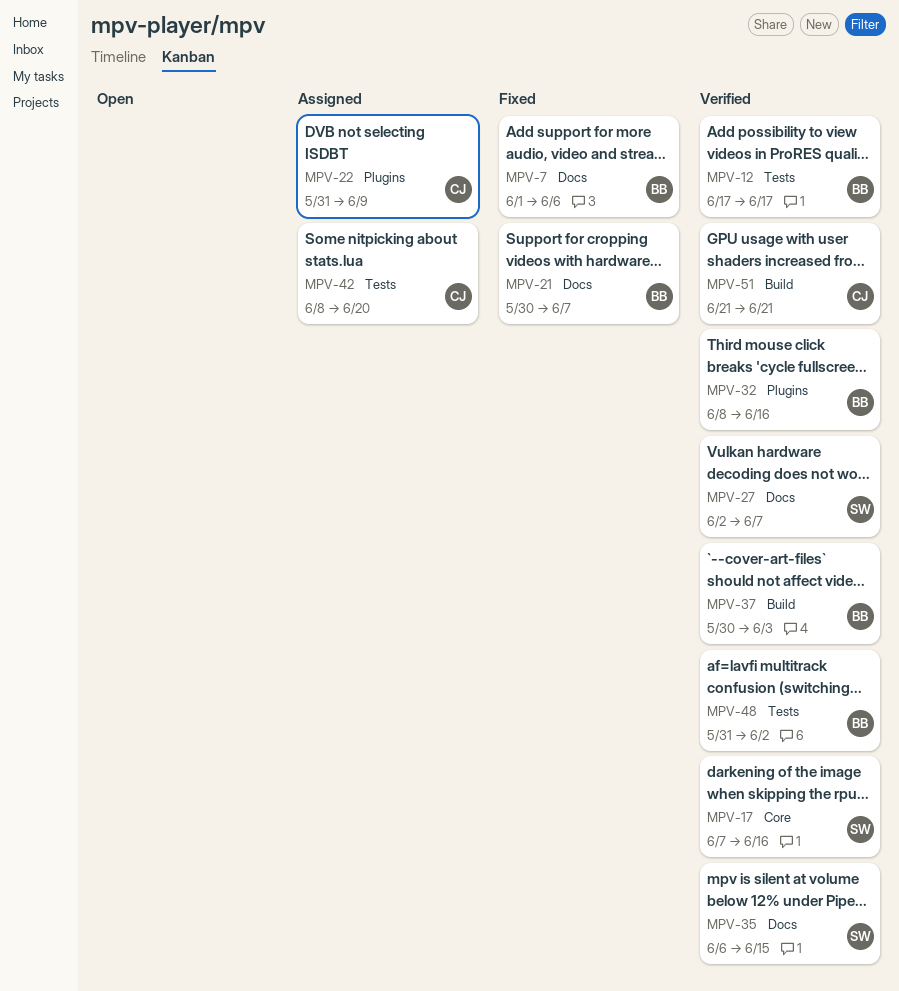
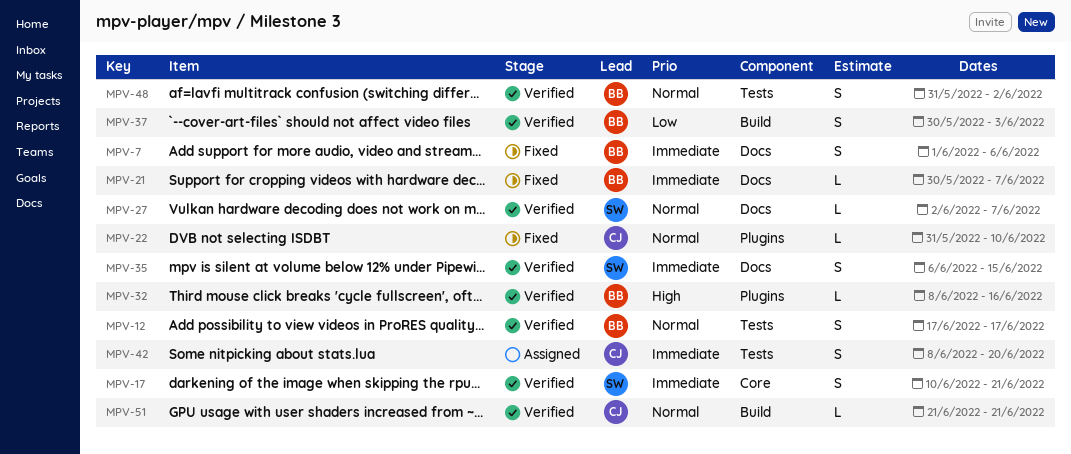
MPV-17, start: Jun 7 -> Jun 10
MPV-17, due: Jun 16 -> Jun 21
MPV-22, status: Assigned -> Fixed
MPV-22, due: Jun 9 -> Jun 10

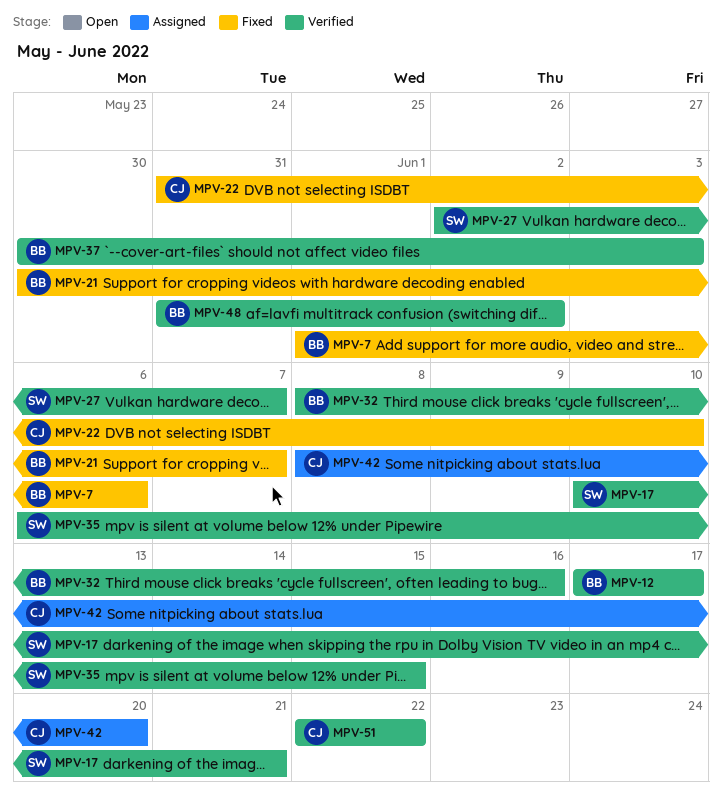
MPV-51, start: Jun 21 -> Jun 22
MPV-51, due: Jun 21 -> Jun 22

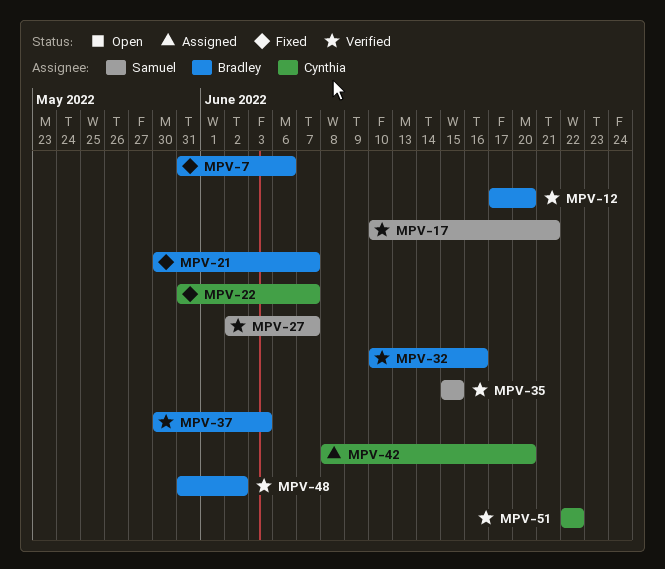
MPV-7, start: Jun 1 -> May 31
MPV-12, due: Jun 17 -> Jun 20
MPV-22, due: Jun 10 -> Jun 7
MPV-32, start: Jun 8 -> Jun 10
MPV-35, start: Jun 6 -> Jun 15

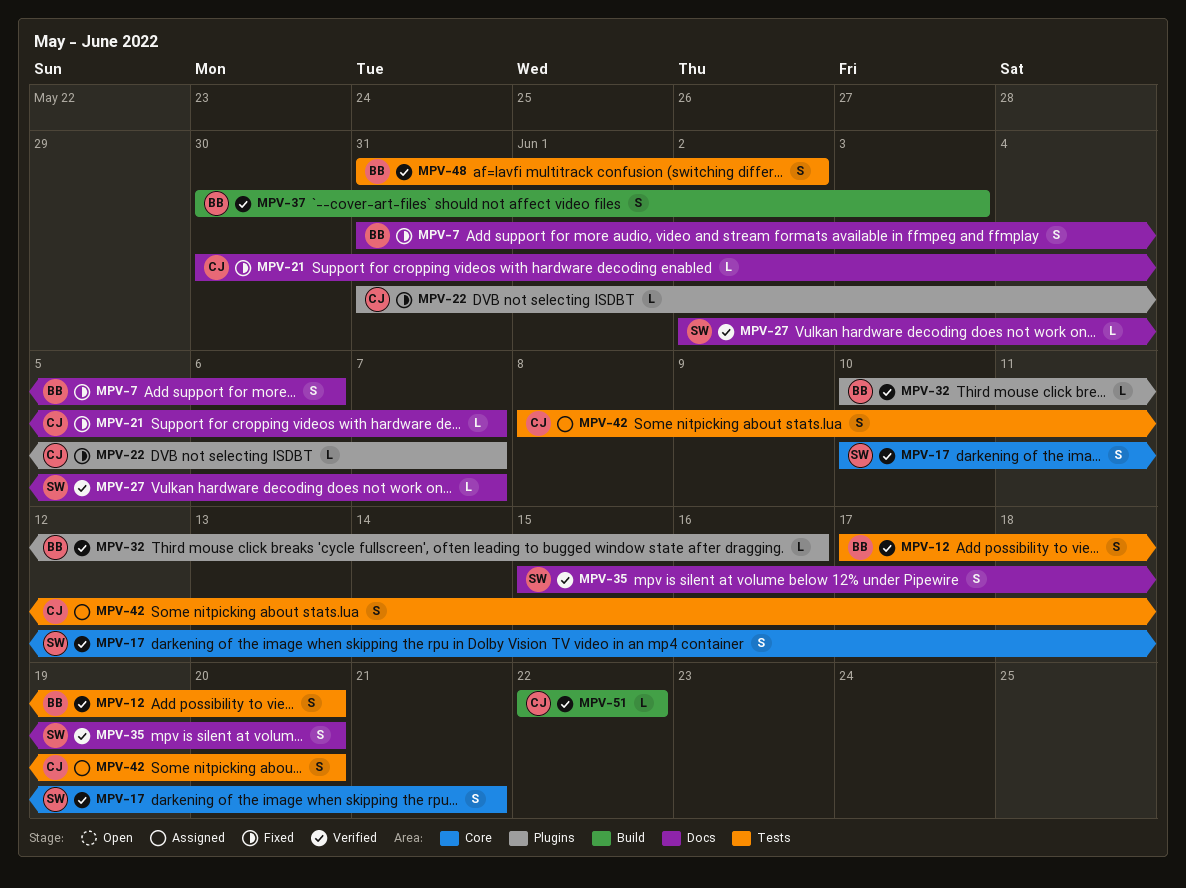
MPV-21, owner: Bradley -> Cynthia
MPV-35, due: Jun 15 -> Jun 20

